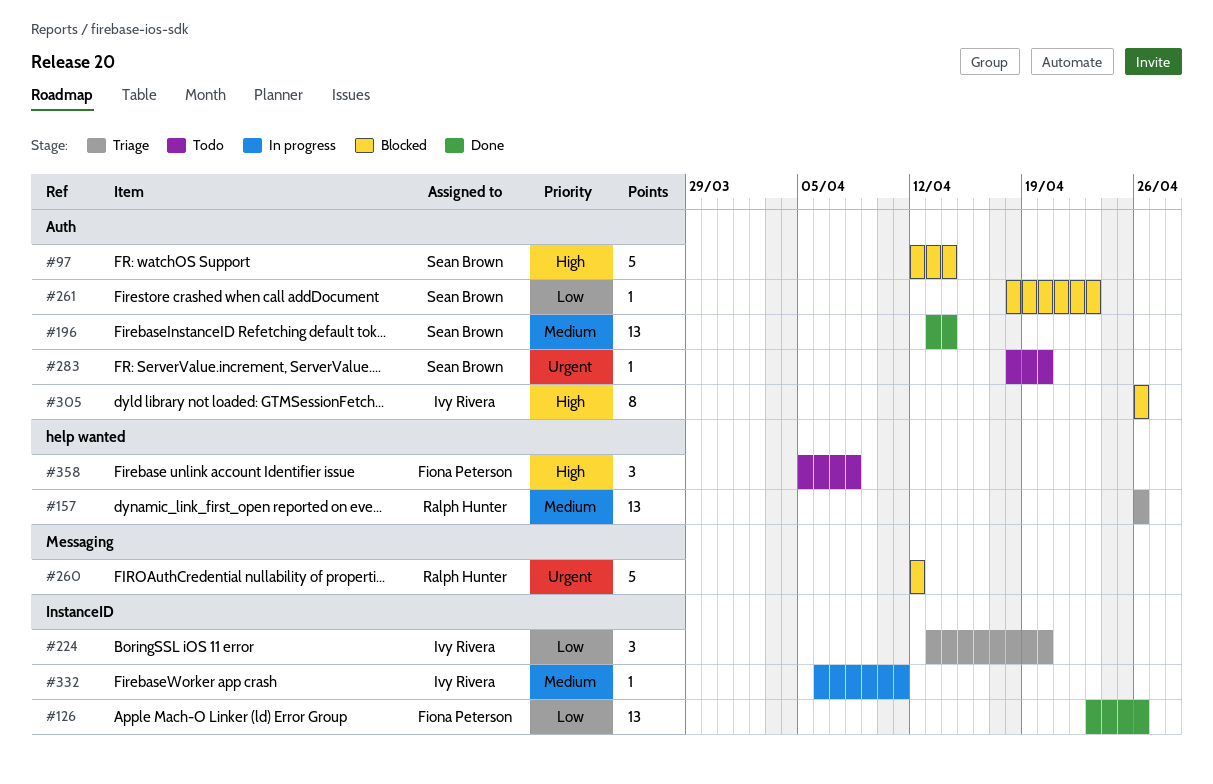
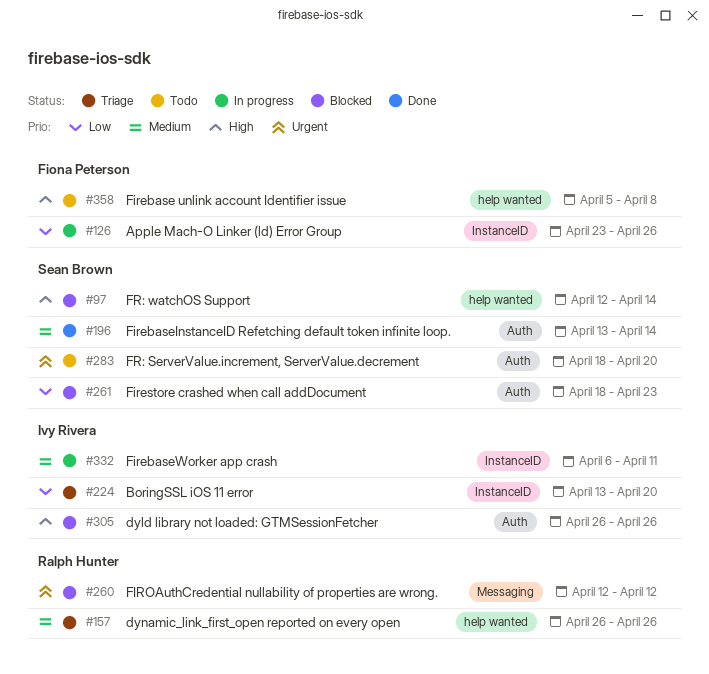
#97, label: Auth -> help wanted
#126, status: Done -> In progress

